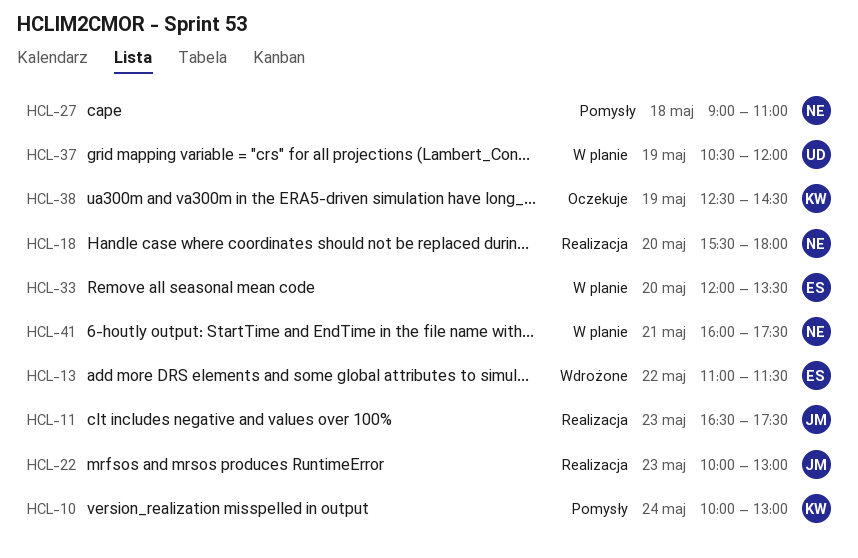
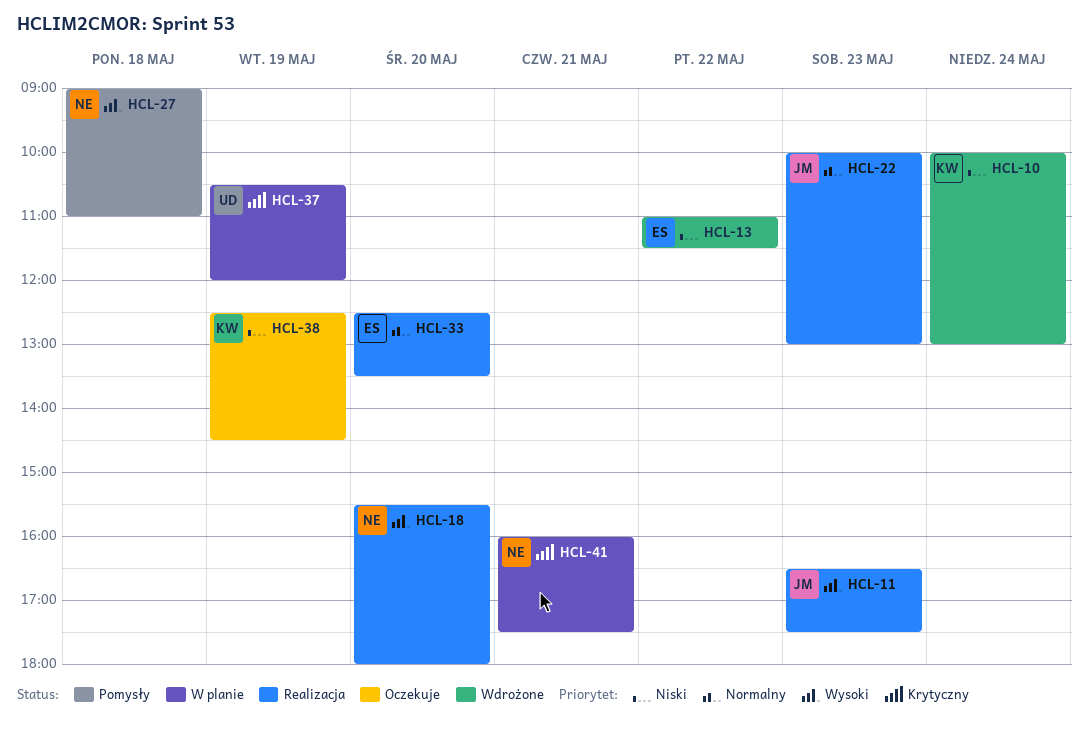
HCL-10, status: Pomysły -> Wdrożone
HCL-33, status: W planie -> Realizacja
HCL-33, begins: 12:00 -> 12:30

